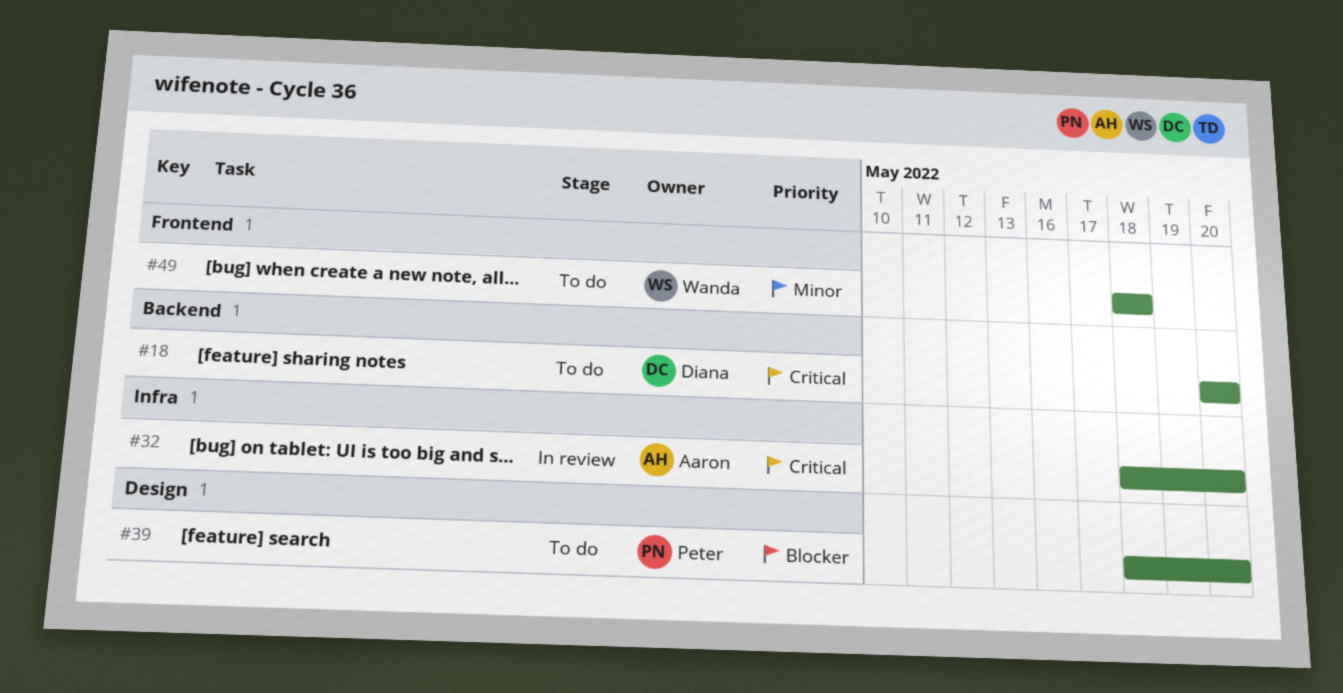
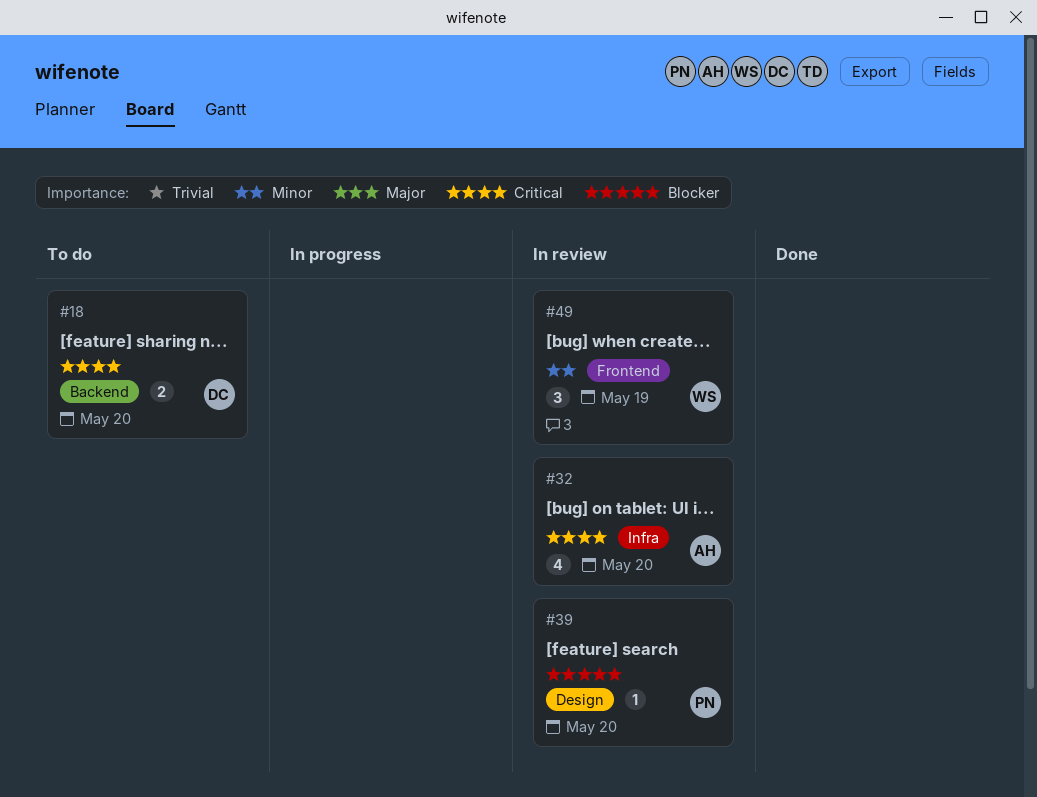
#39, status: To do -> In review
#49, status: To do -> In review
#49, due: May 18 -> May 19

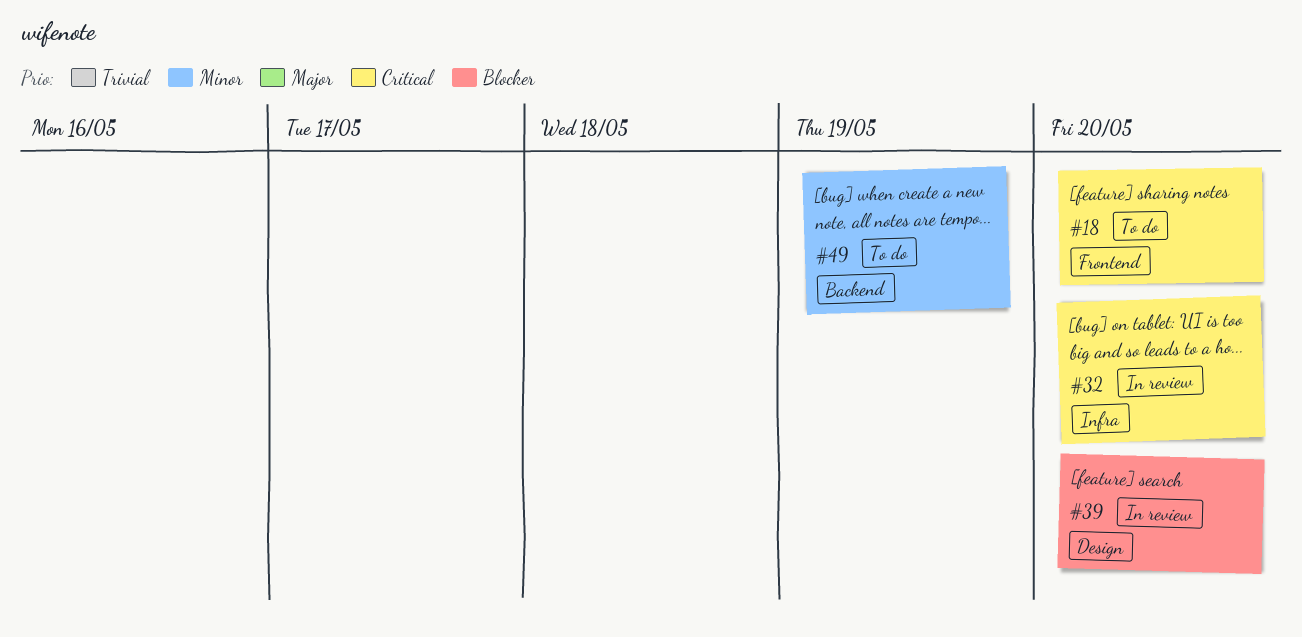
#18, label: Backend -> Frontend
#49, status: In review -> To do
#49, label: Frontend -> Backend

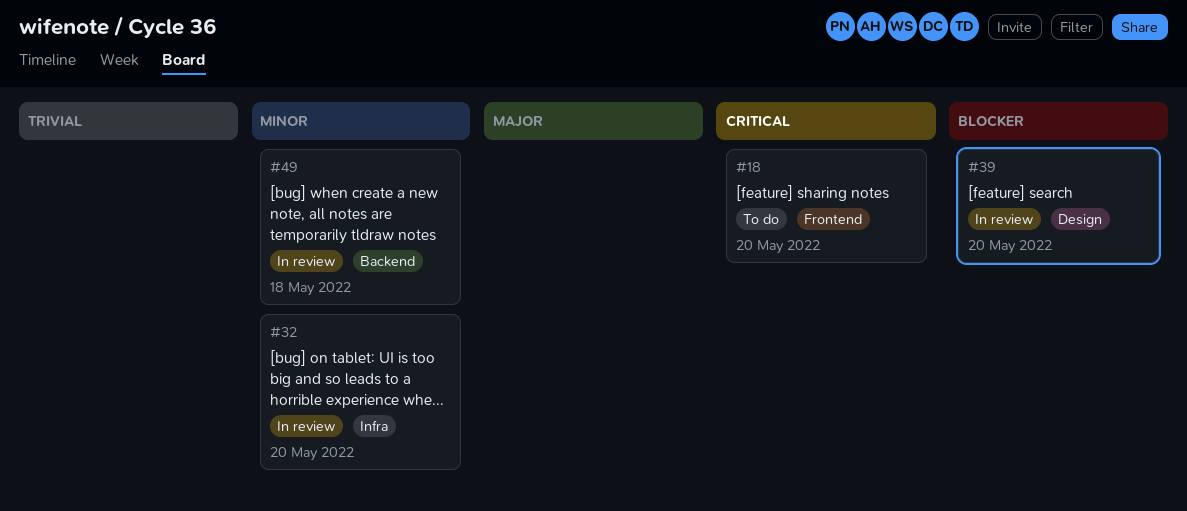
#32, priority: Critical -> Minor
#49, status: To do -> In review
#49, due: May 19 -> May 18

